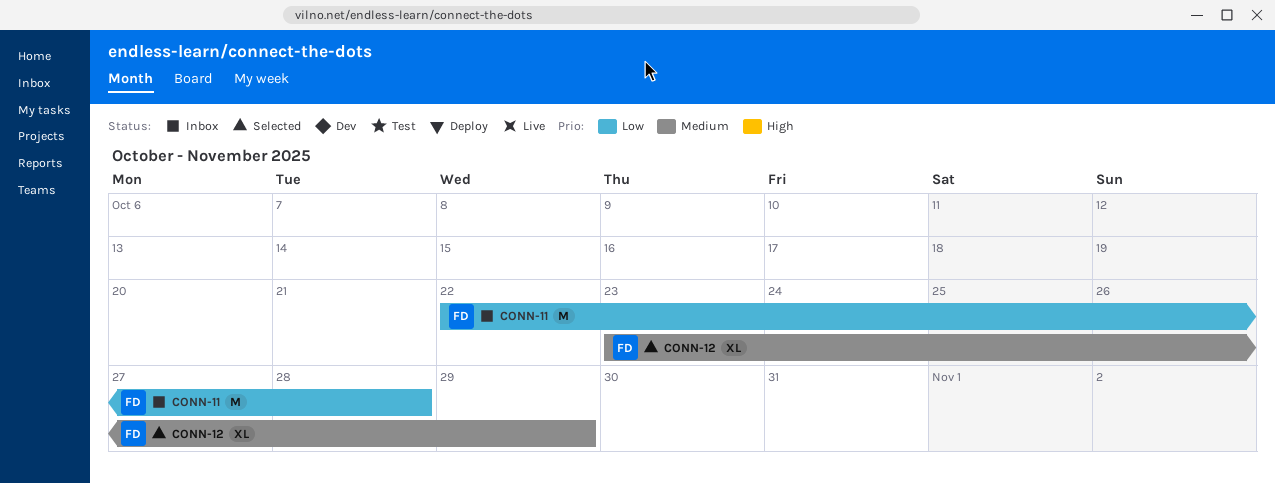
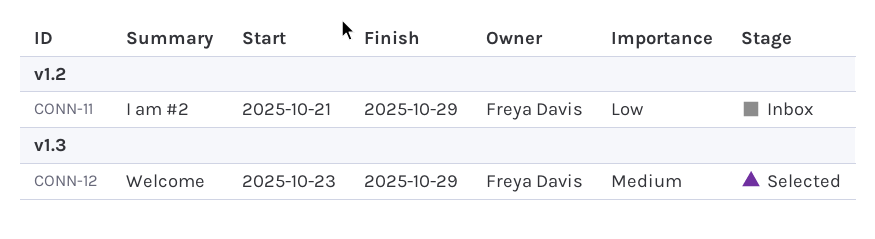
CONN-11, start: Oct 22 -> Oct 21
CONN-11, due: Oct 28 -> Oct 29

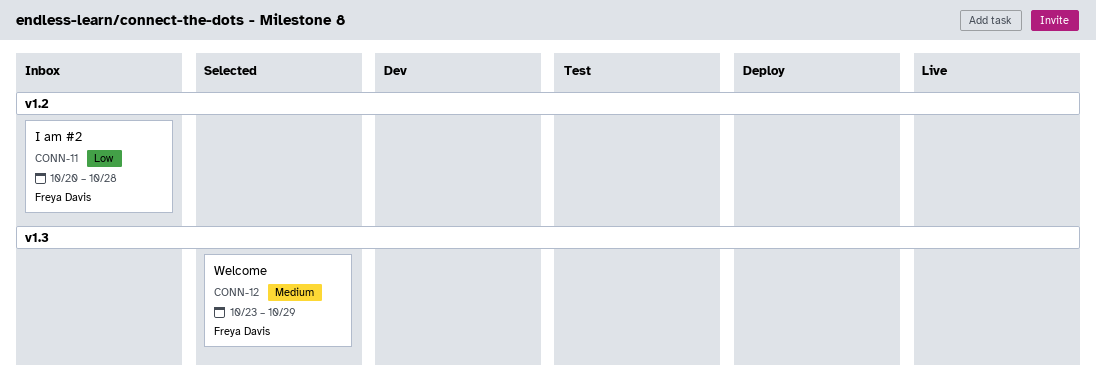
CONN-11, start: Oct 21 -> Oct 20
CONN-11, due: Oct 29 -> Oct 28

